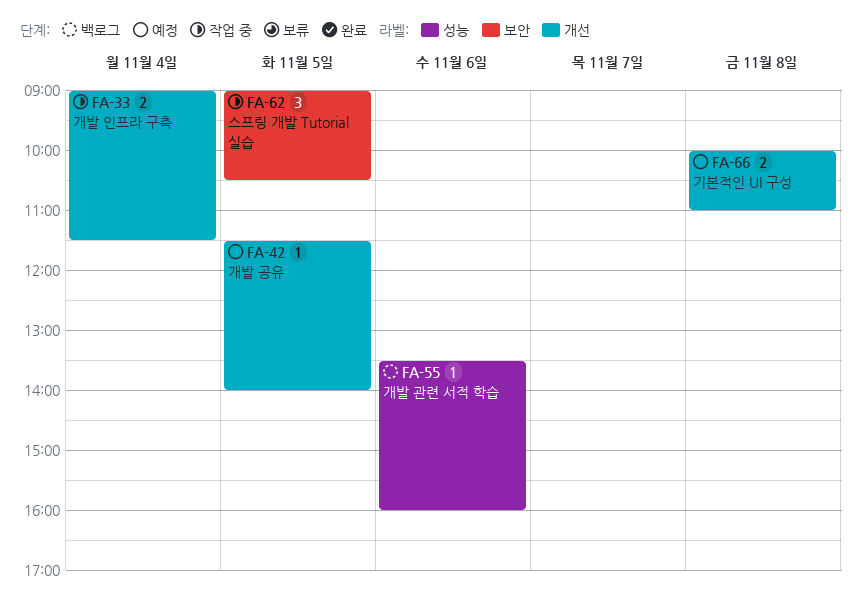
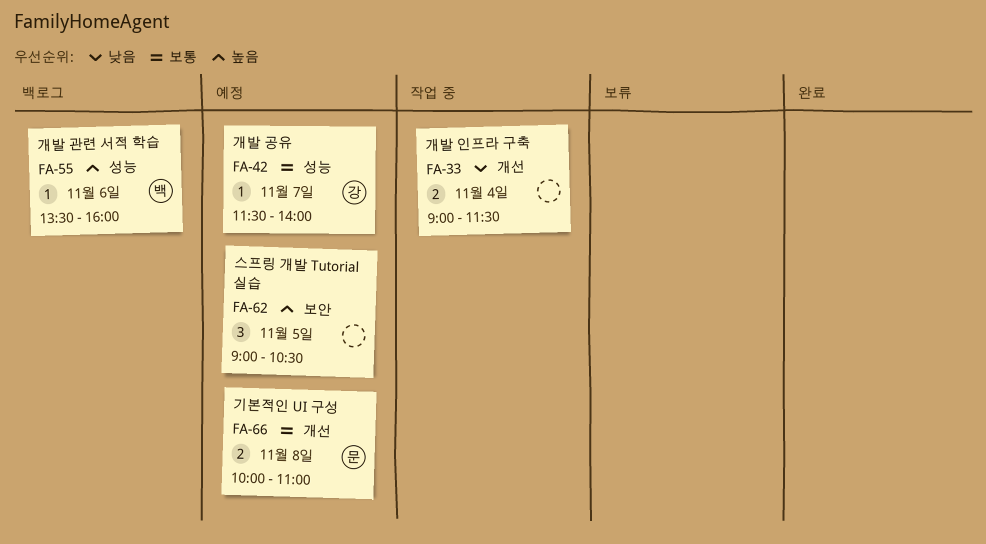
FA-42, label: 개선 -> 성능
FA-42, day: Nov 5 -> Nov 7
FA-62, status: 작업 중 -> 예정

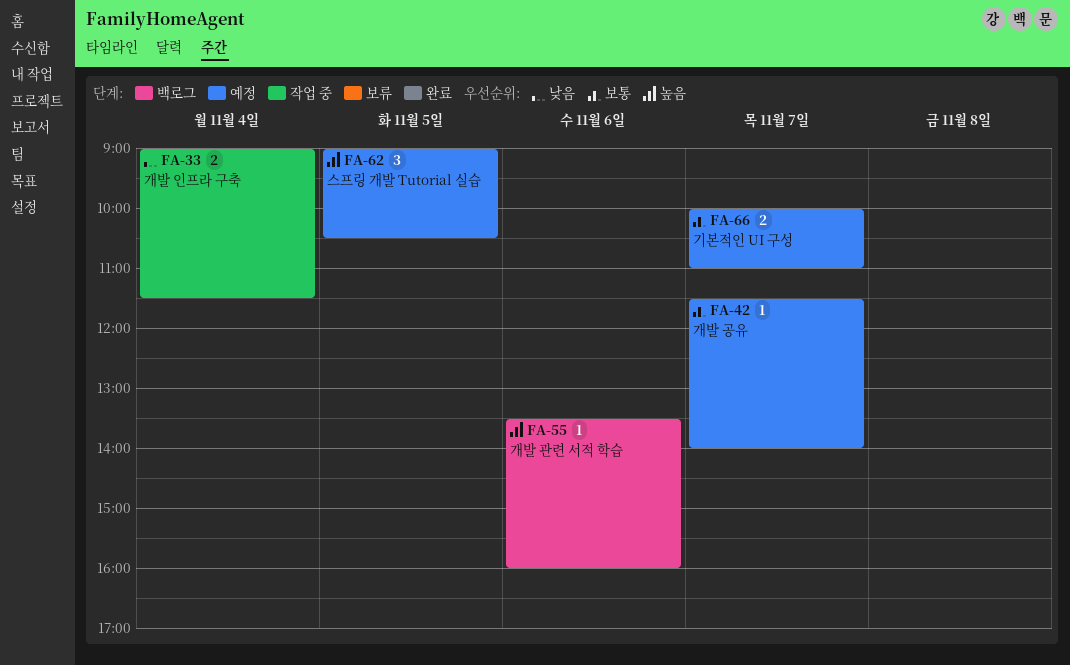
FA-66, day: Nov 8 -> Nov 7

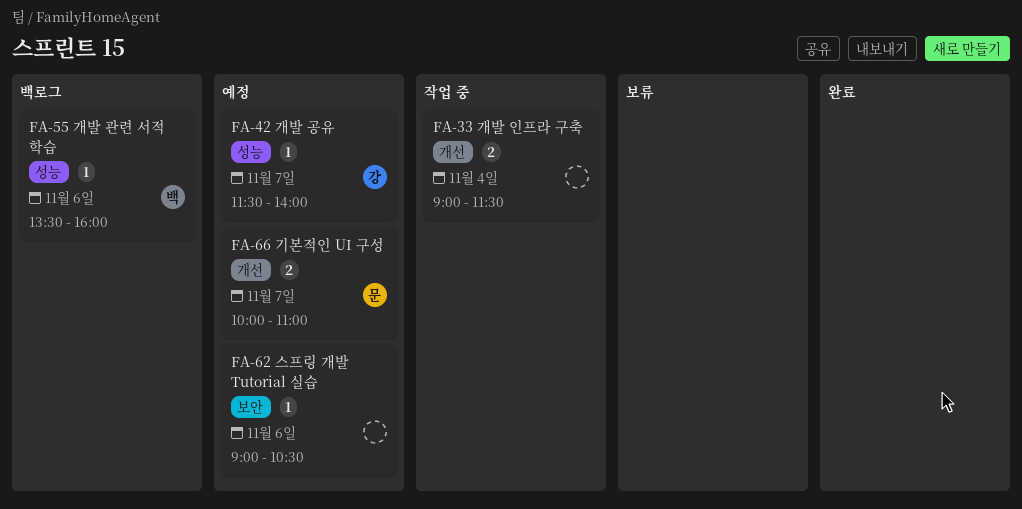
FA-62, estimate: 3 -> 1
FA-62, day: Nov 5 -> Nov 6

